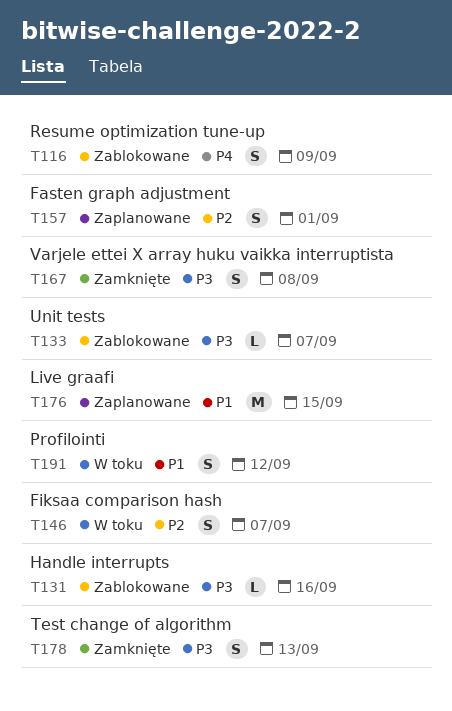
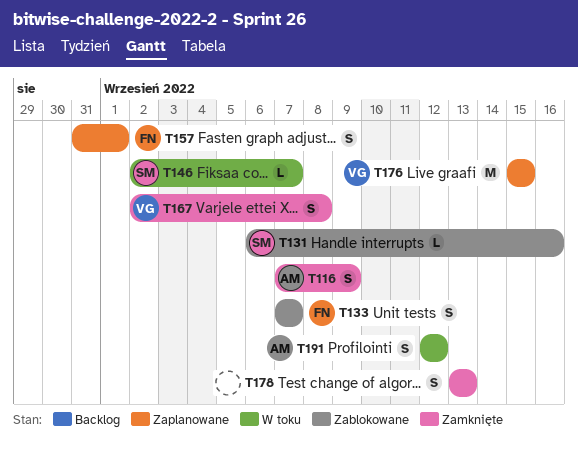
T116, status: Zablokowane -> Zamknięte
T133, estimate: L -> S
T146, estimate: S -> L

